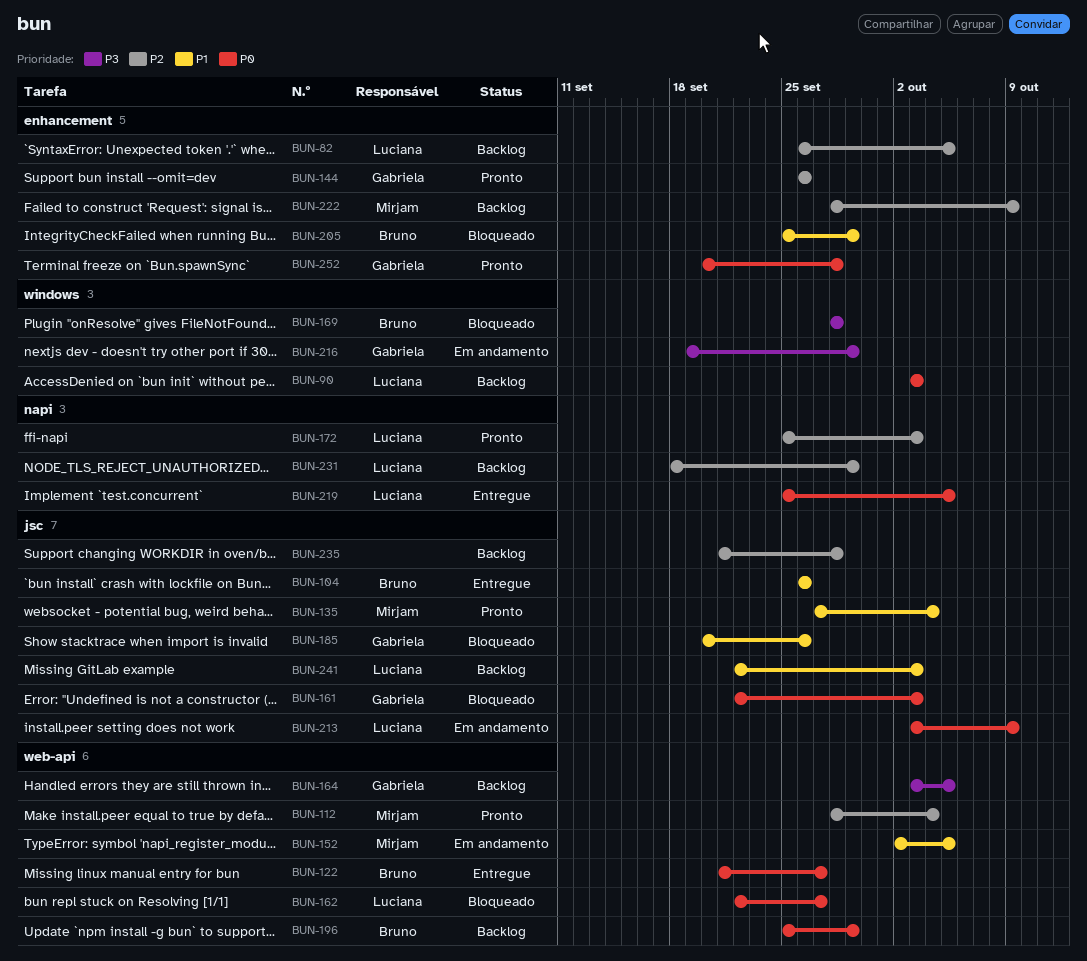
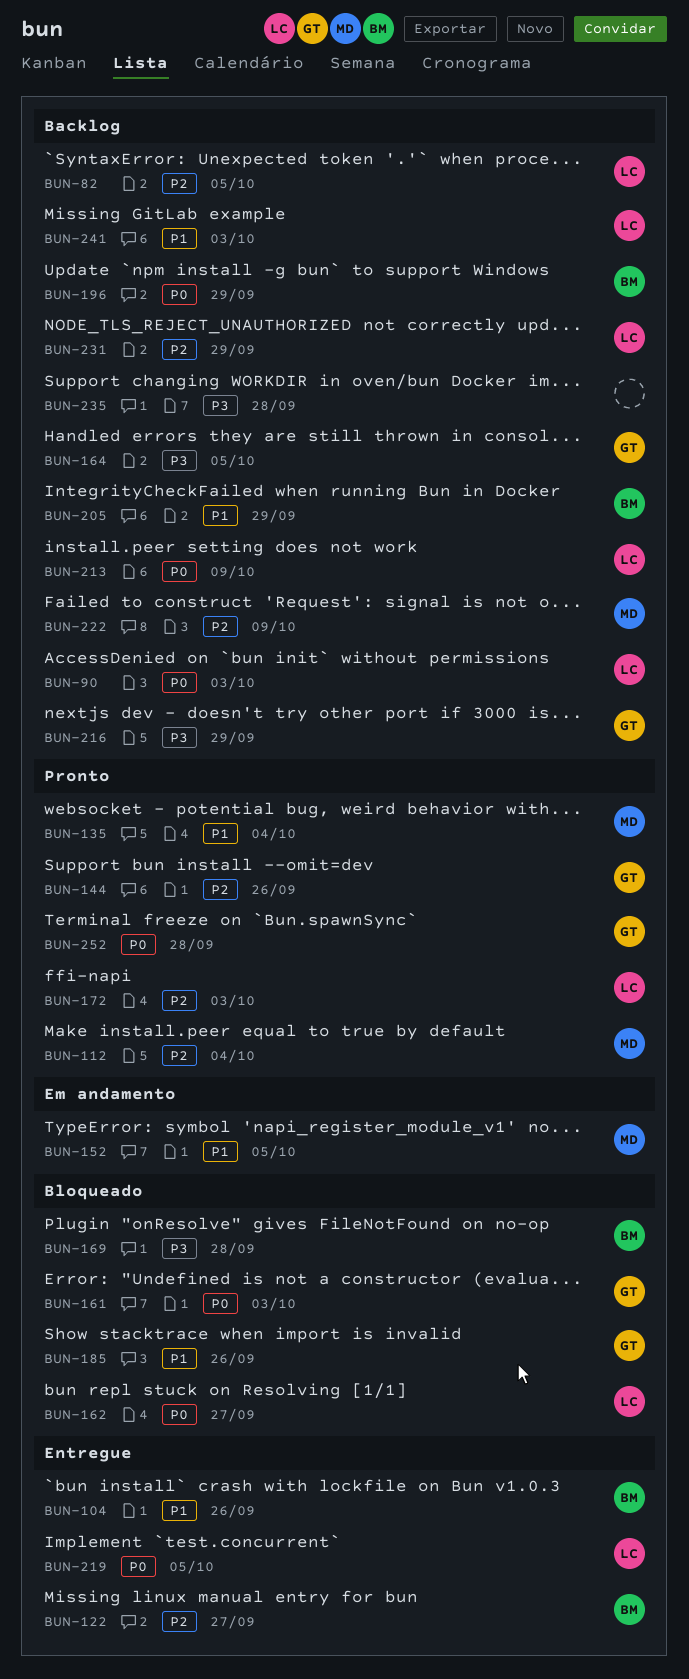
BUN-122, priority: P0 -> P2
BUN-205, status: Bloqueado -> Backlog
BUN-213, status: Em andamento -> Backlog
BUN-216, status: Em andamento -> Backlog
BUN-235, priority: P2 -> P3

